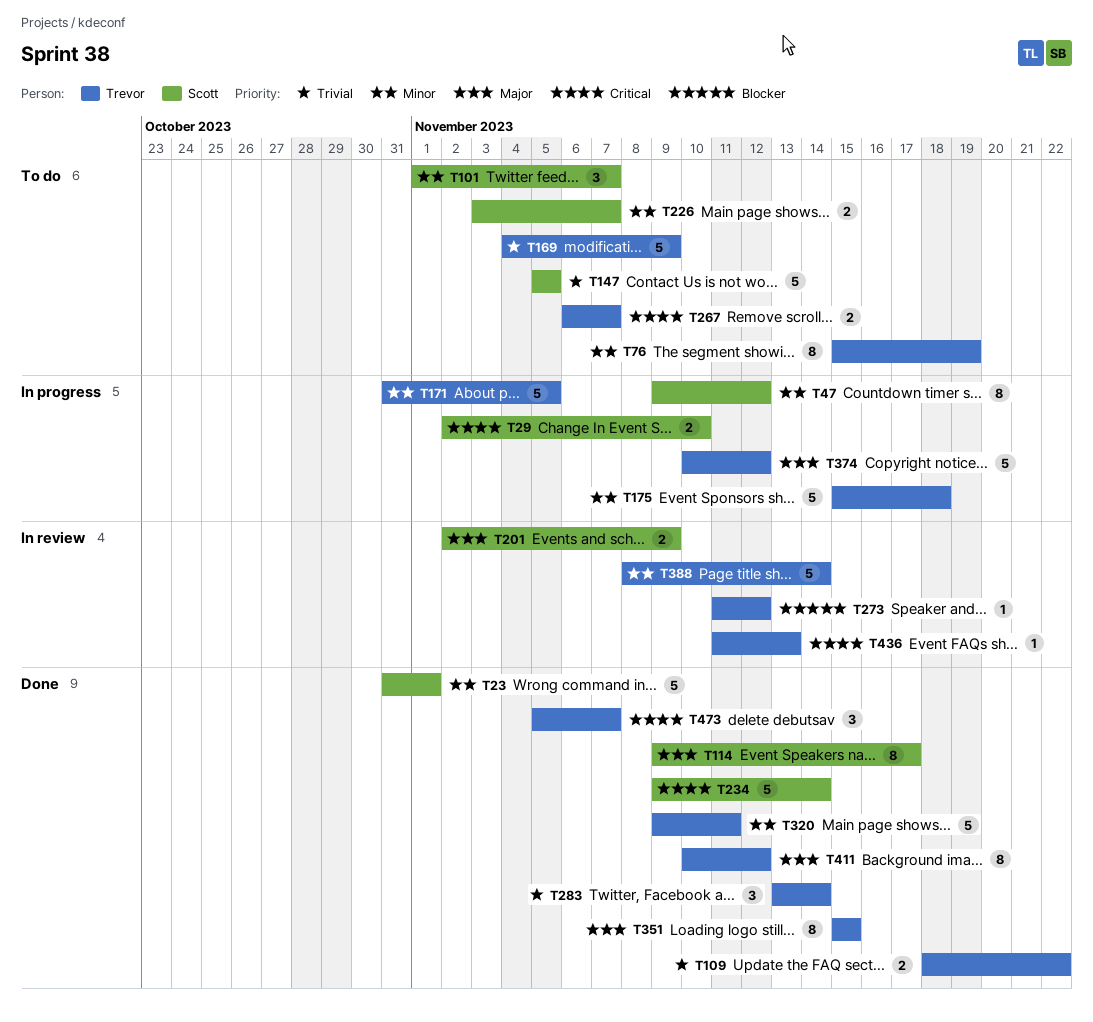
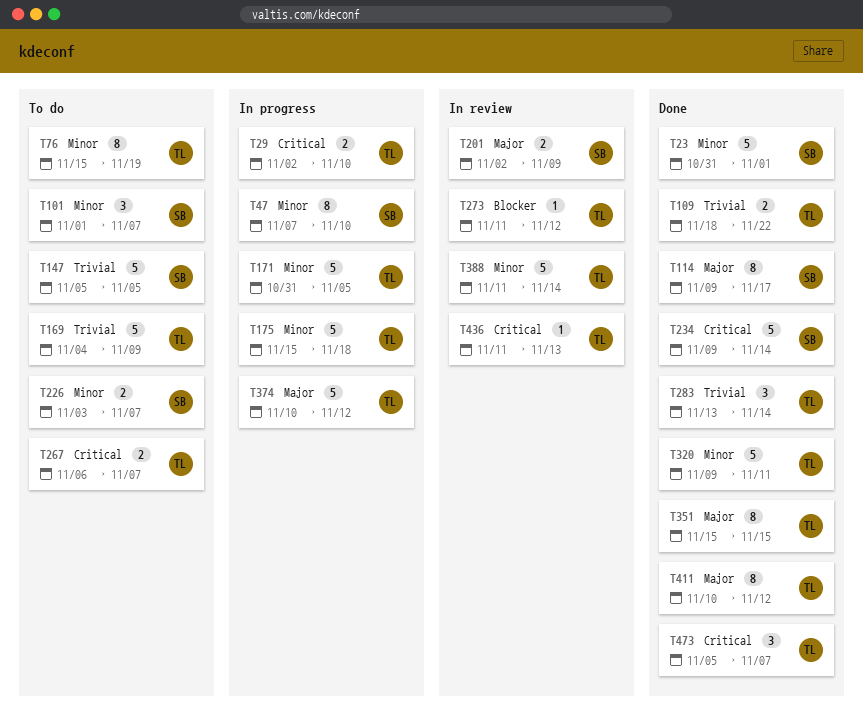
T29, owner: Scott -> Trevor
T47, start: Nov 9 -> Nov 7
T47, due: Nov 12 -> Nov 10
T388, start: Nov 8 -> Nov 11

